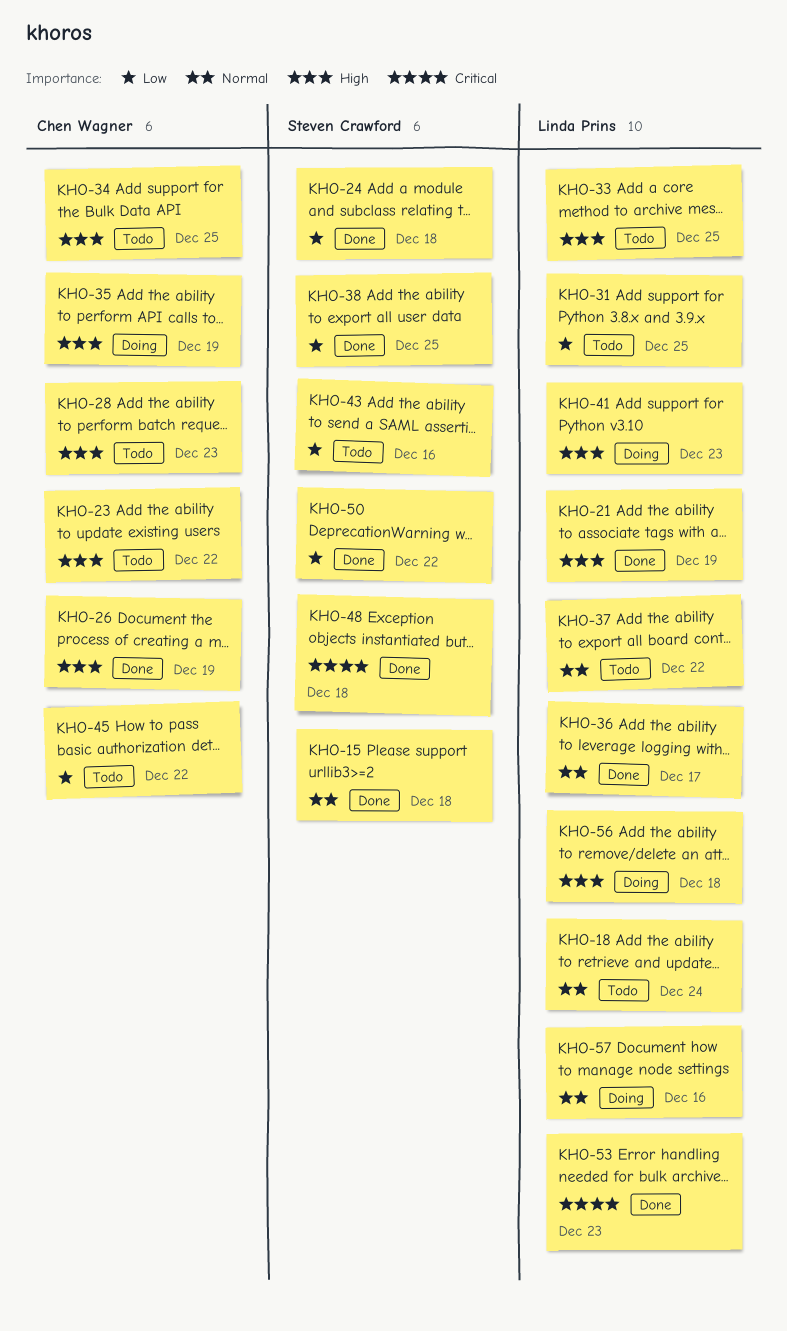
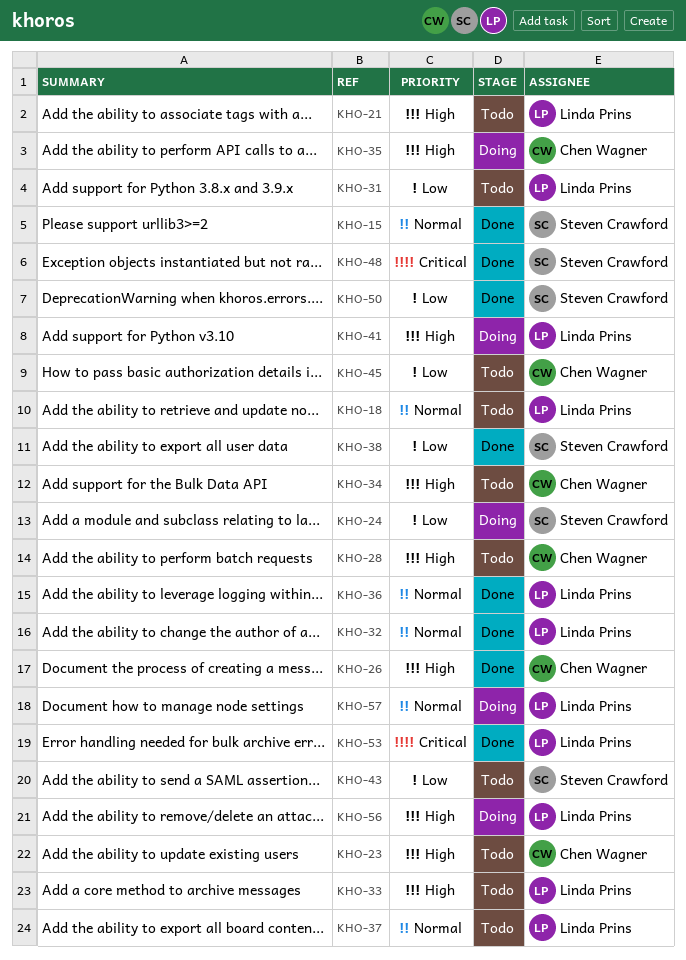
KHO-21, status: Done -> Todo
KHO-24, status: Done -> Doing
KHO-32: none -> present

